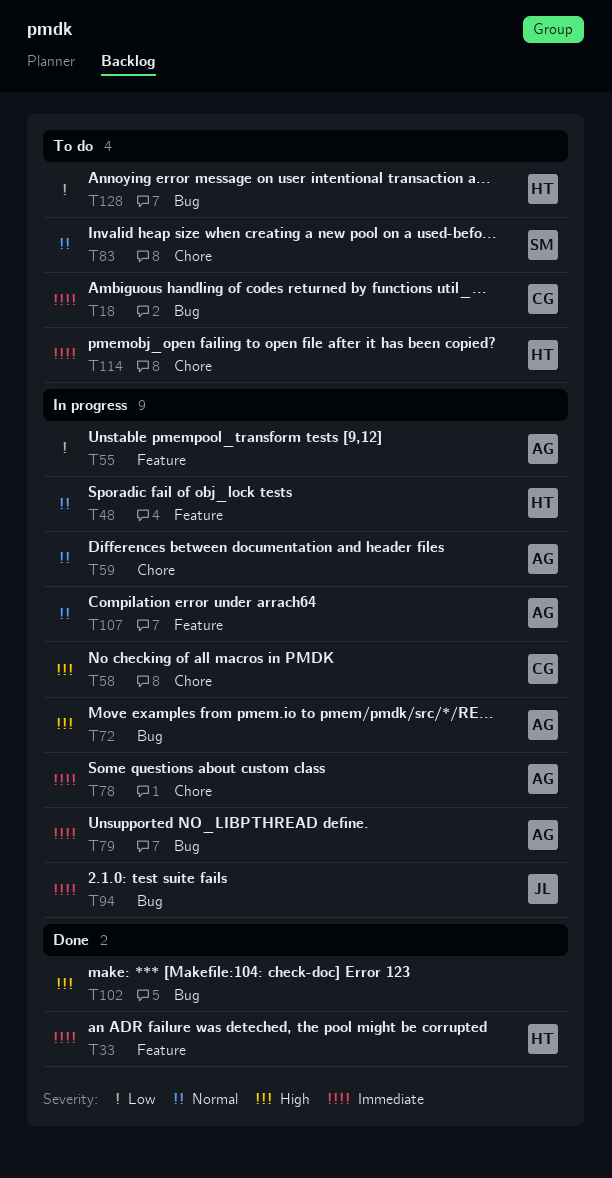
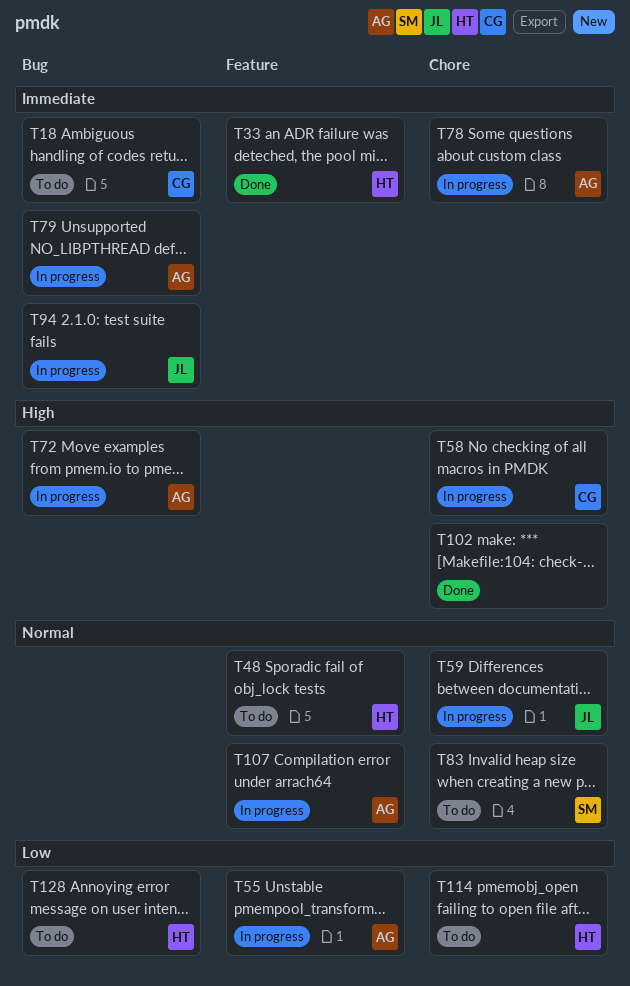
T48, status: In progress -> To do
T59, owner: AG -> JL
T102, label: Bug -> Chore
T114, priority: Immediate -> Low

